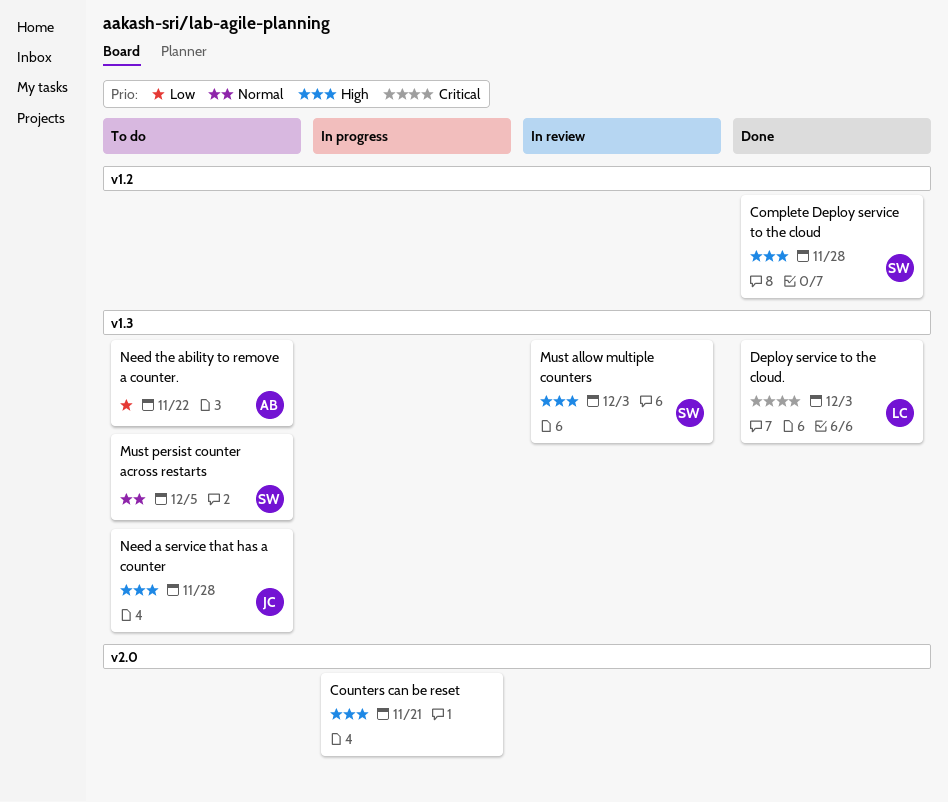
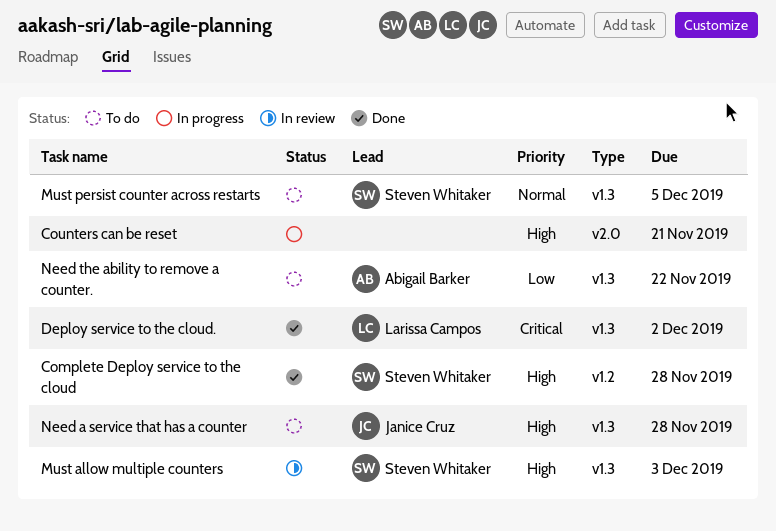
Deploy service to the cloud., due: Dec 3 -> Dec 2

